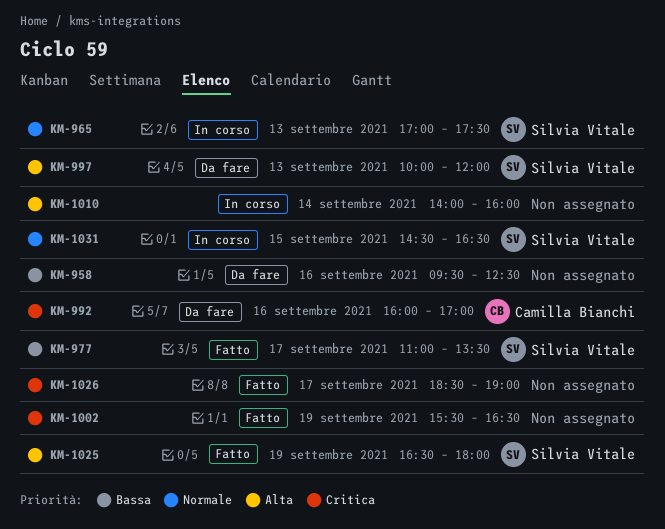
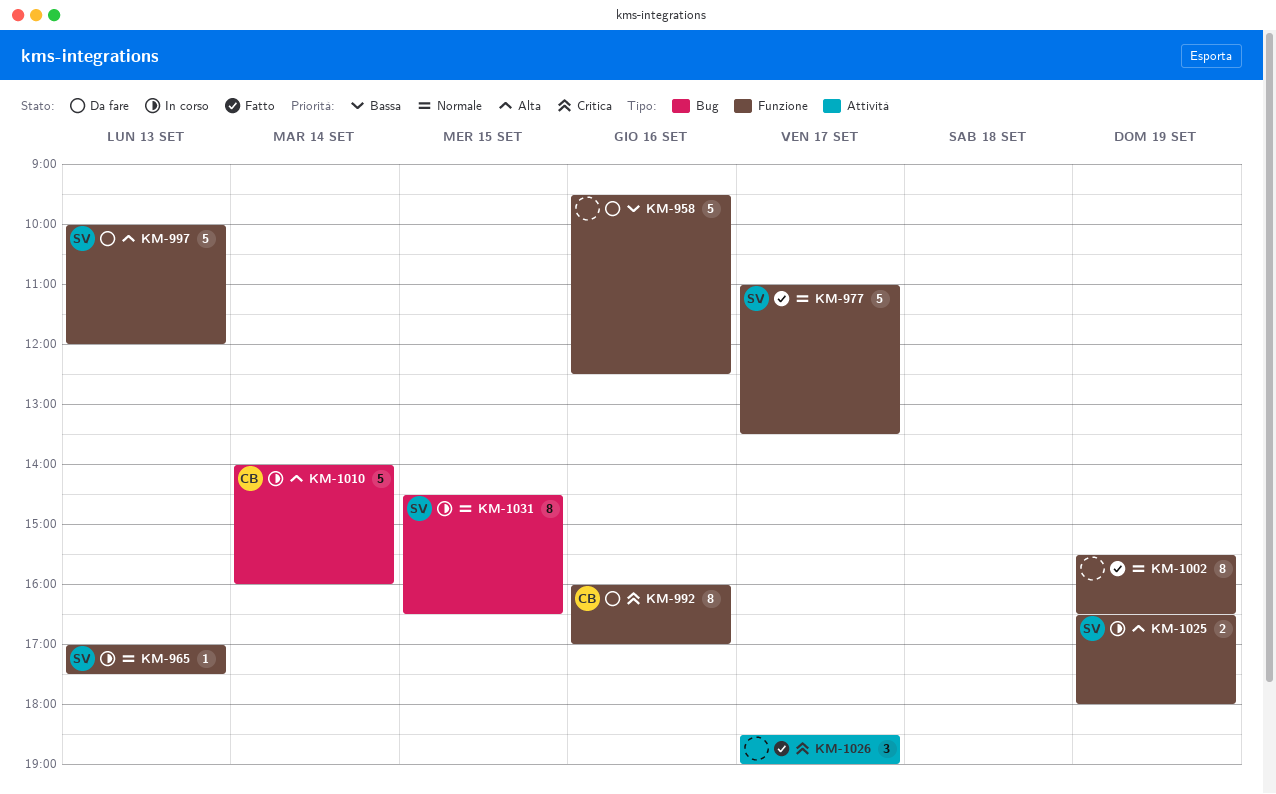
KM-977, priority: Bassa -> Normale
KM-1002, priority: Critica -> Normale
KM-1010, owner: none -> Camilla Bianchi
KM-1025, status: Fatto -> In corso

